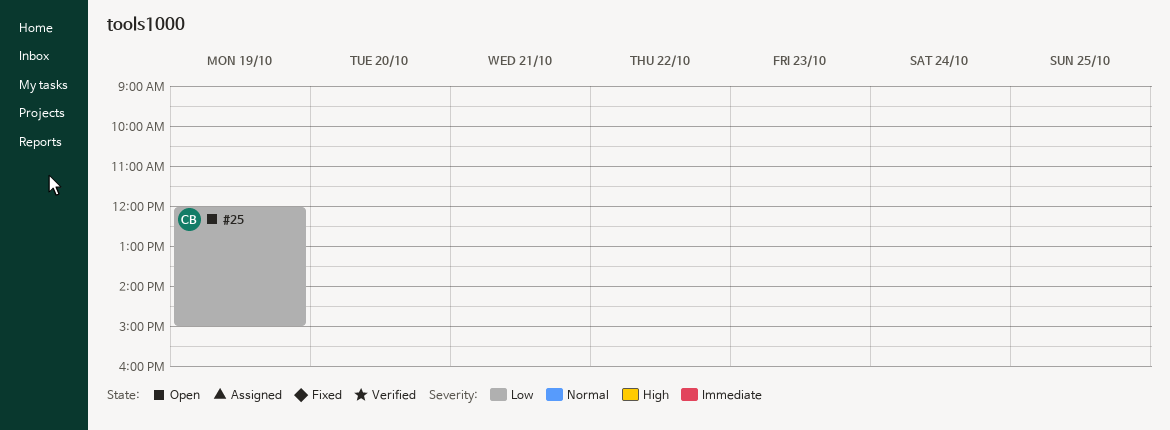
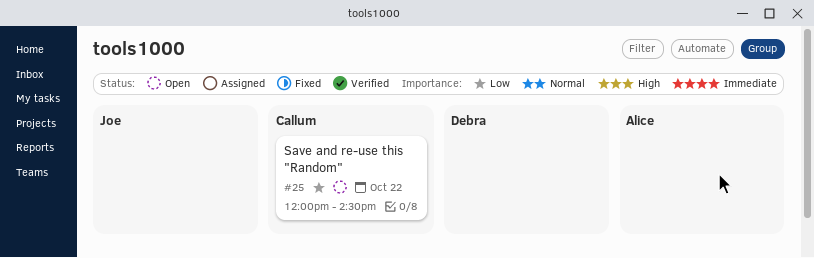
#25, day: Oct 19 -> Oct 22
#25, ends: 15:00 -> 14:30

